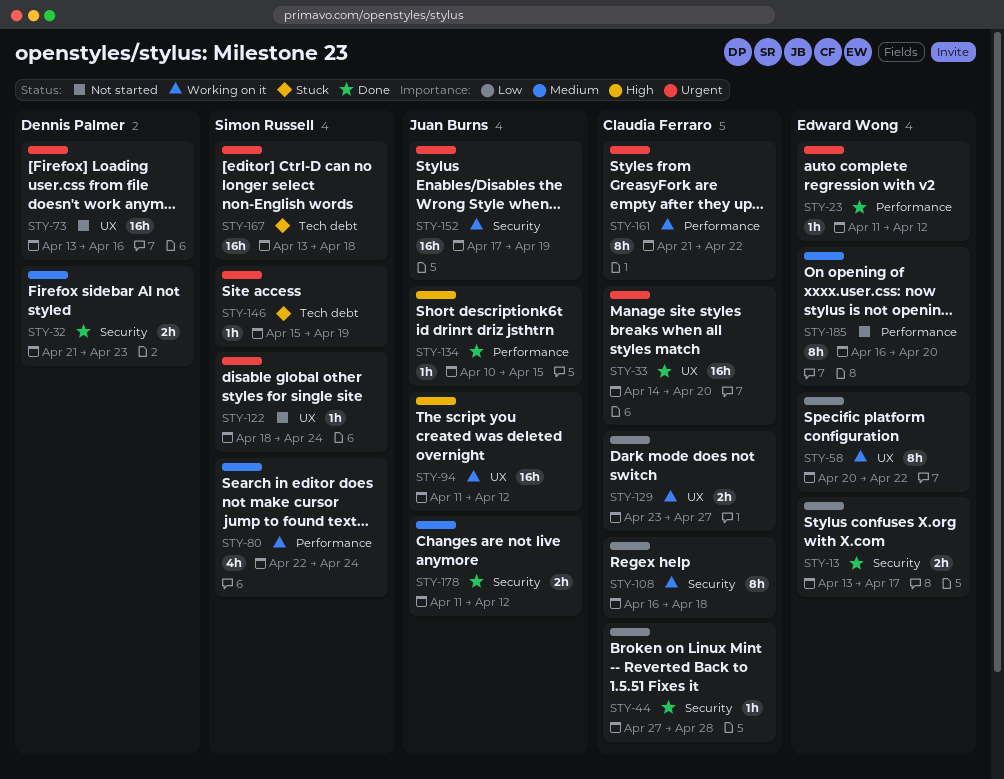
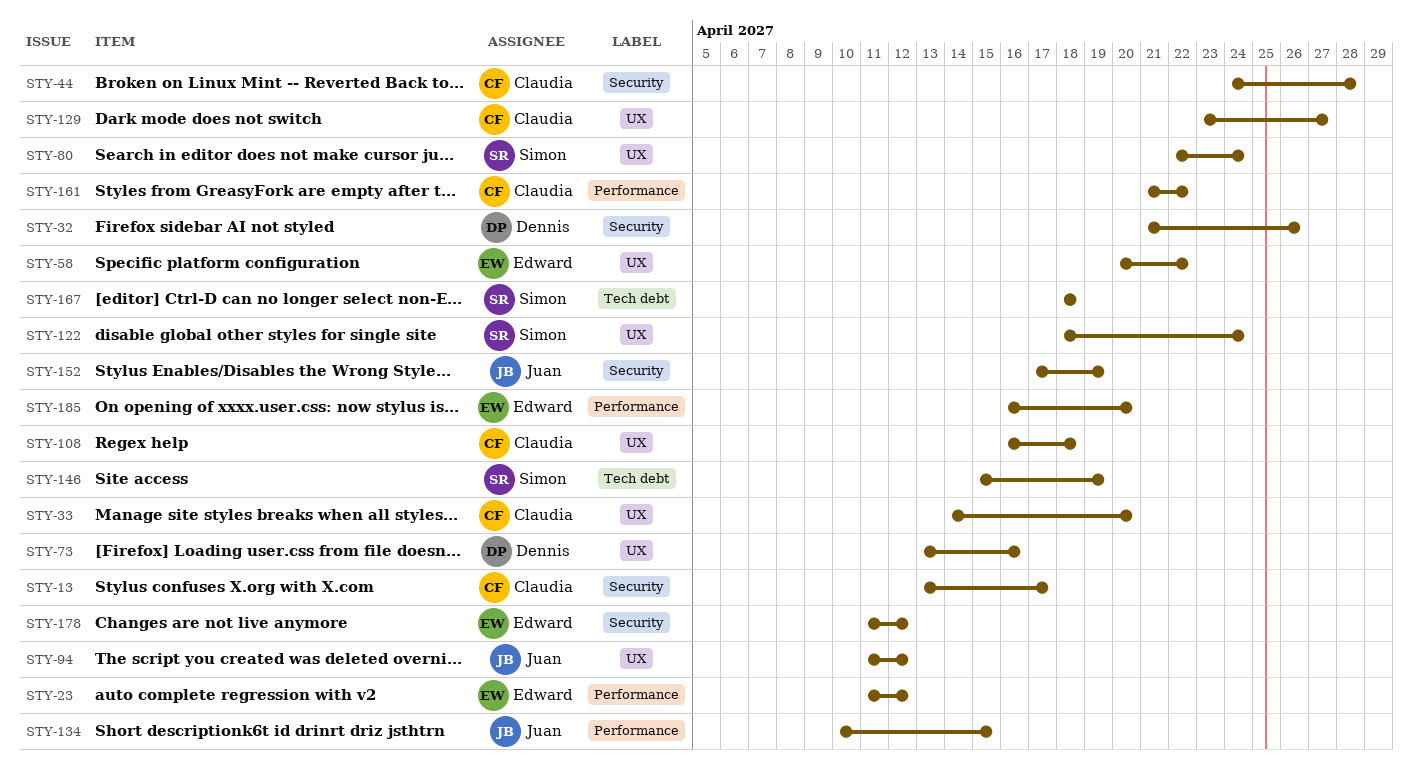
STY-13, owner: Edward Wong -> Claudia Ferraro
STY-32, due: Apr 23 -> Apr 26
STY-44, start: Apr 27 -> Apr 24
STY-80, label: Performance -> UX
STY-108, label: Security -> UX
STY-167, start: Apr 13 -> Apr 18
STY-178, owner: Juan Burns -> Edward Wong

